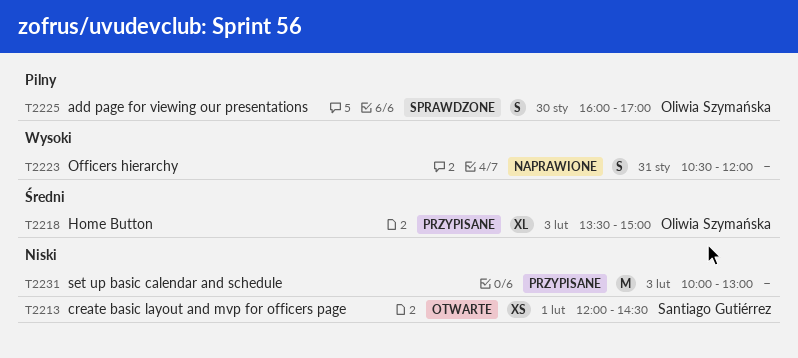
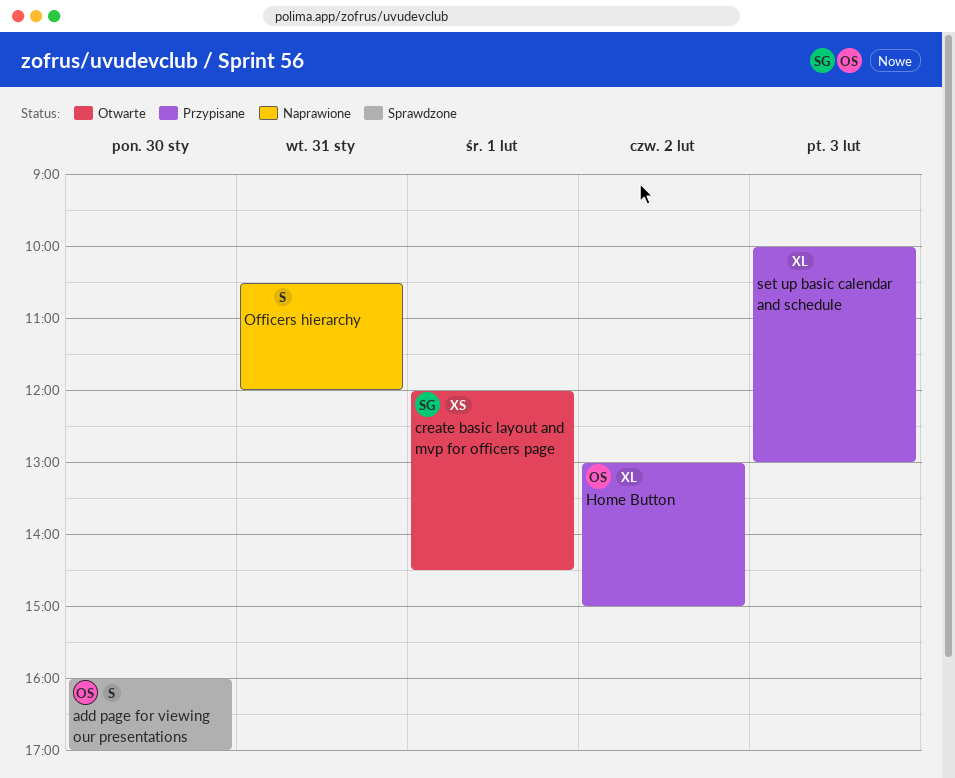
Home Button, day: Feb 3 -> Feb 2
Home Button, begins: 13:30 -> 13:00
set up basic calendar and schedule, estimate: M -> XL

